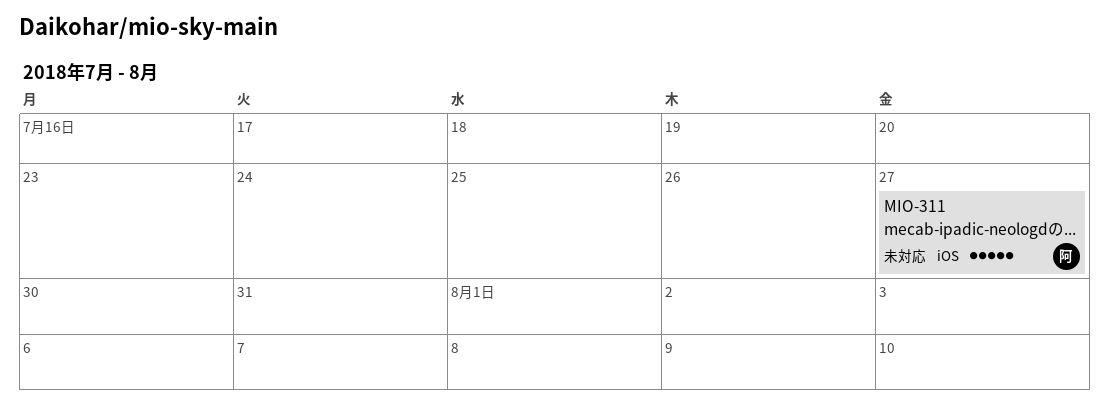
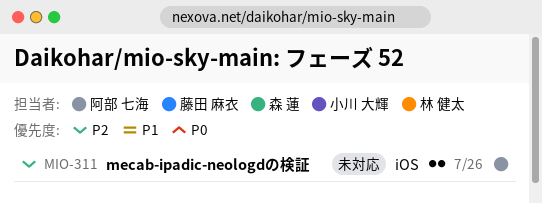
MIO-311, estimate: 5 -> 2
MIO-311, due: Jul 27 -> Jul 26

